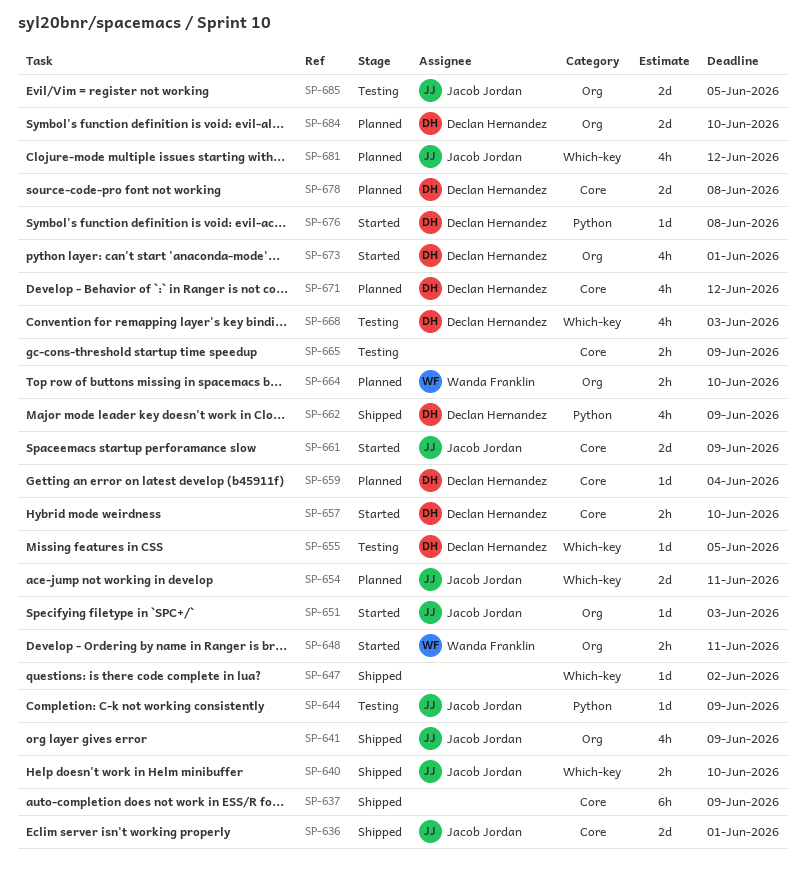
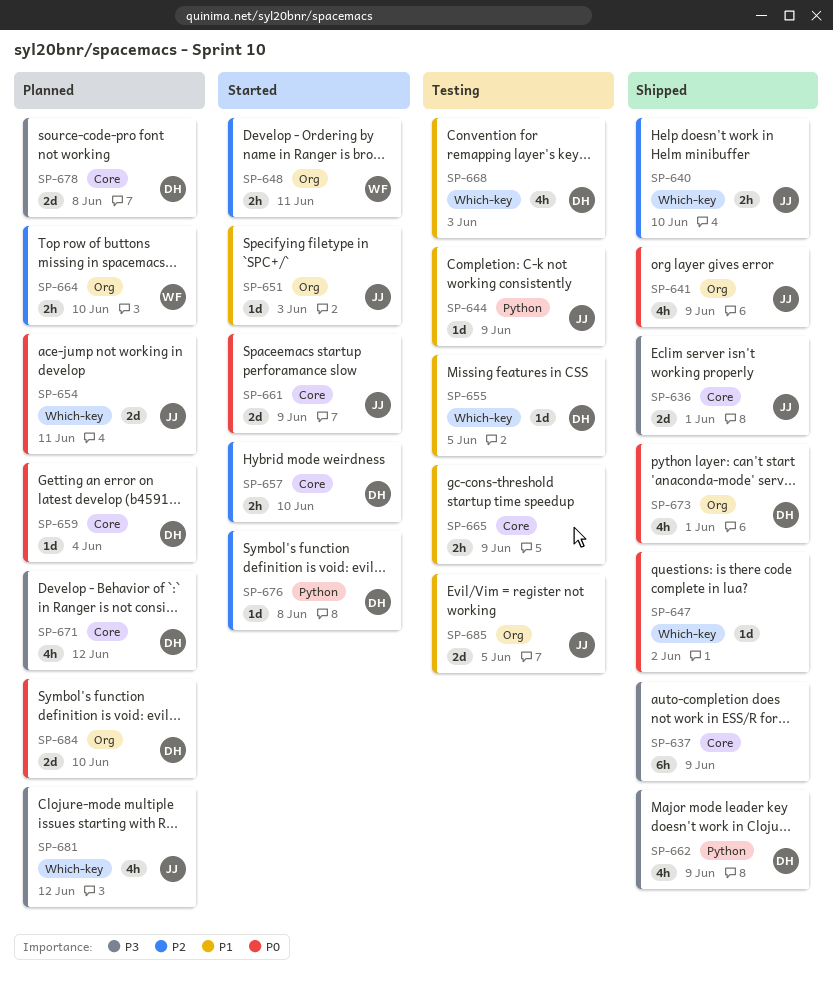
SP-673, status: Started -> Shipped

